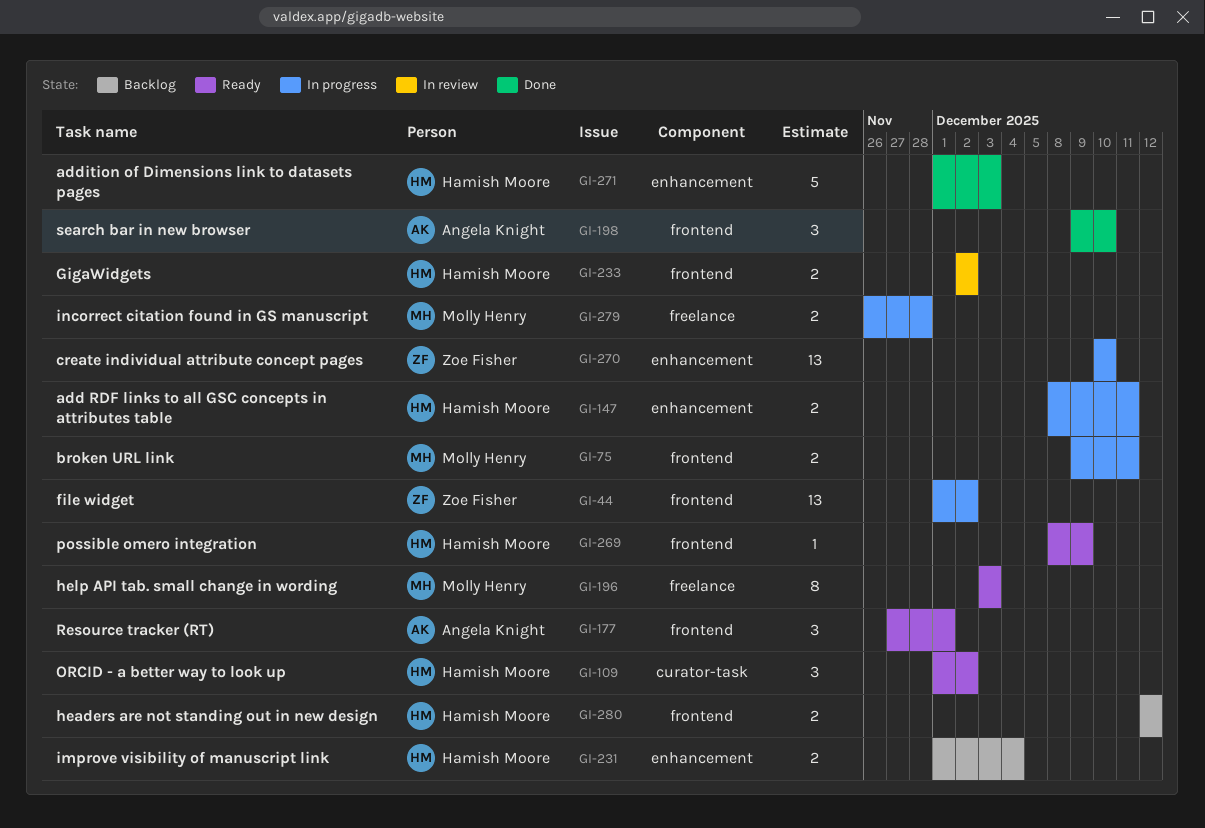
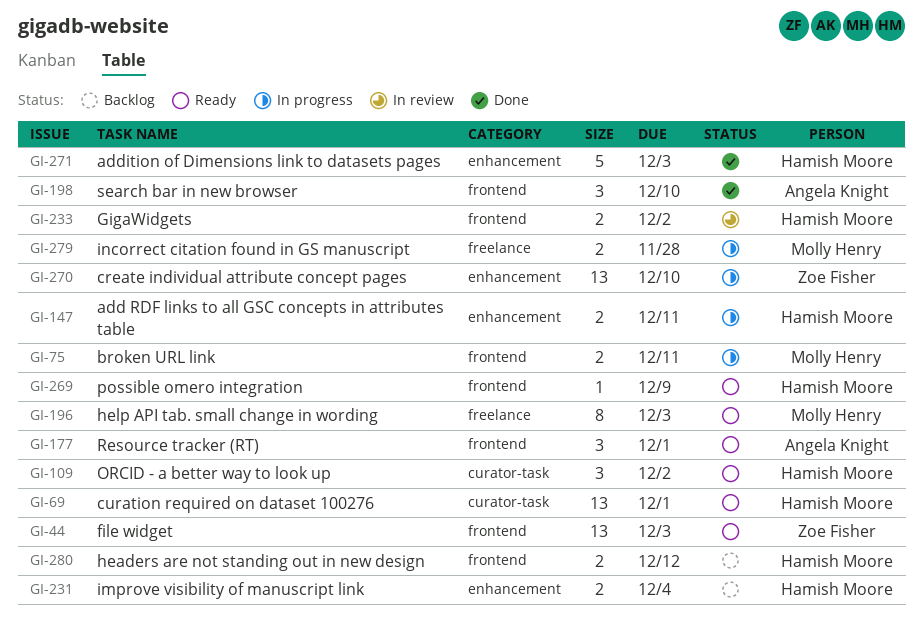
GI-44, status: In progress -> Ready
GI-44, due: Dec 2 -> Dec 3
GI-69: none -> present

